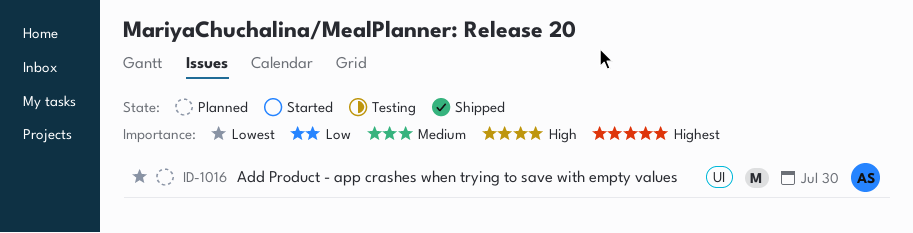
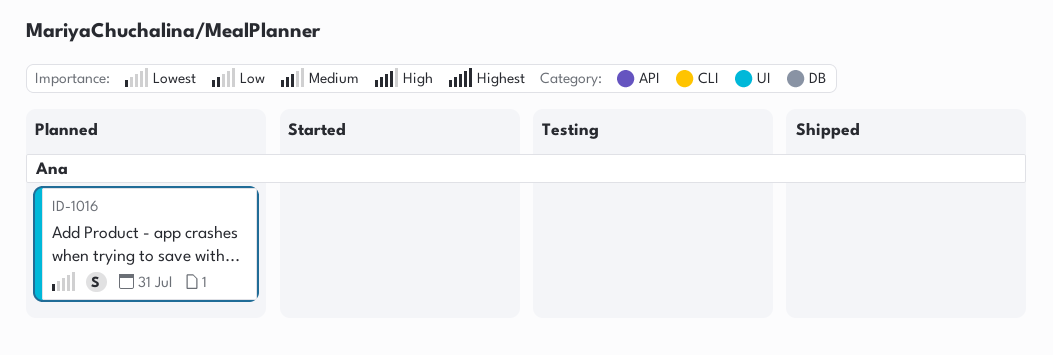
ID-1016, estimate: M -> S
ID-1016, due: Jul 30 -> Jul 31

